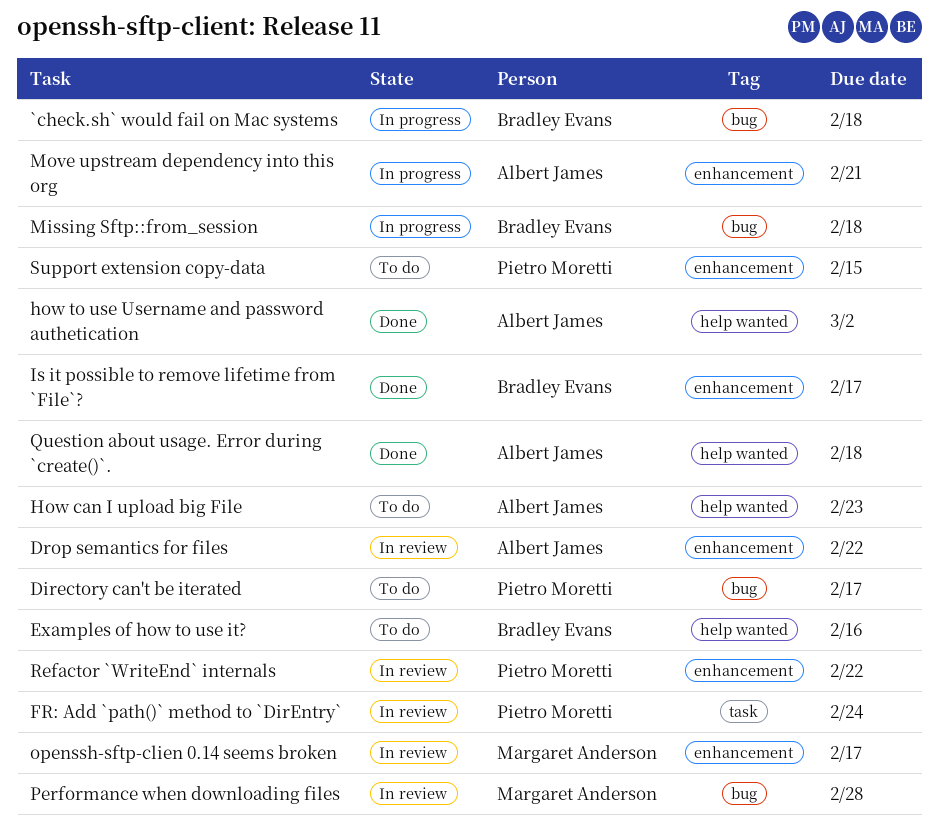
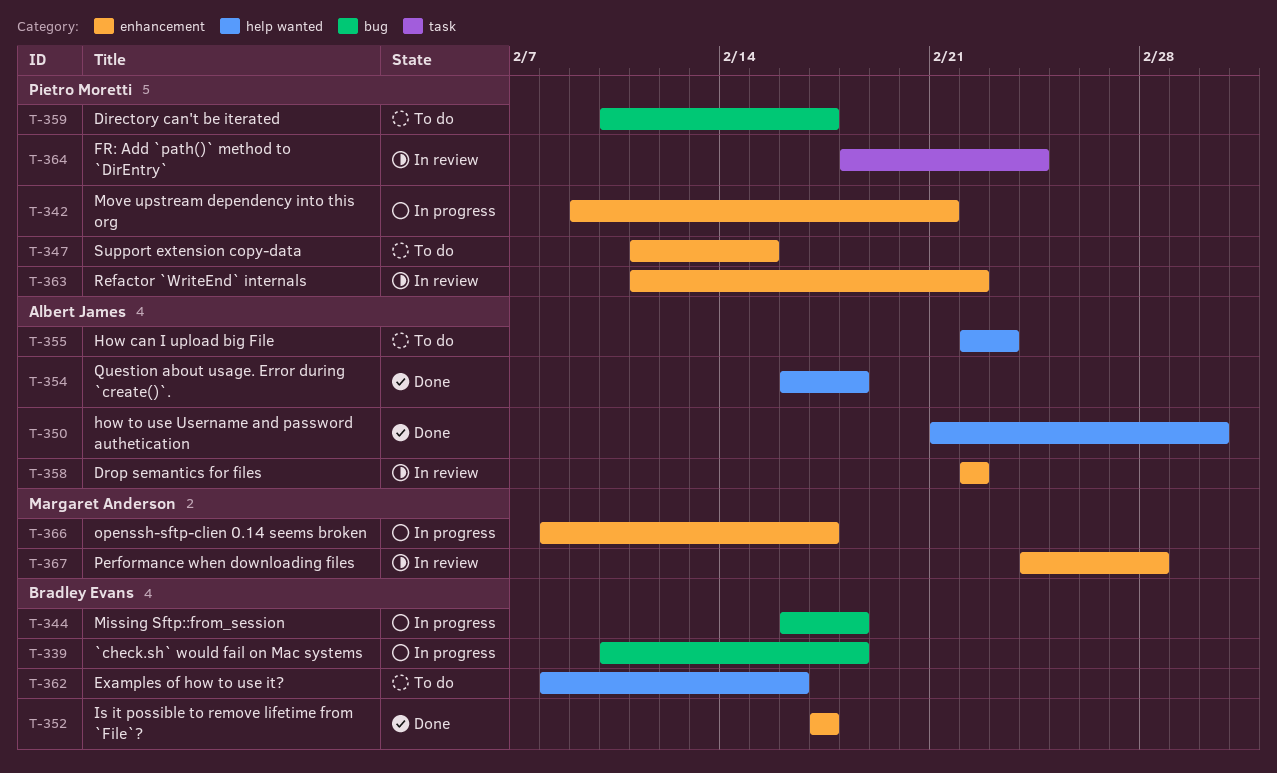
Move upstream dependency into this org, owner: Albert James -> Pietro Moretti
openssh-sftp-clien 0.14 seems broken, status: In review -> In progress
Performance when downloading files, label: bug -> enhancement

